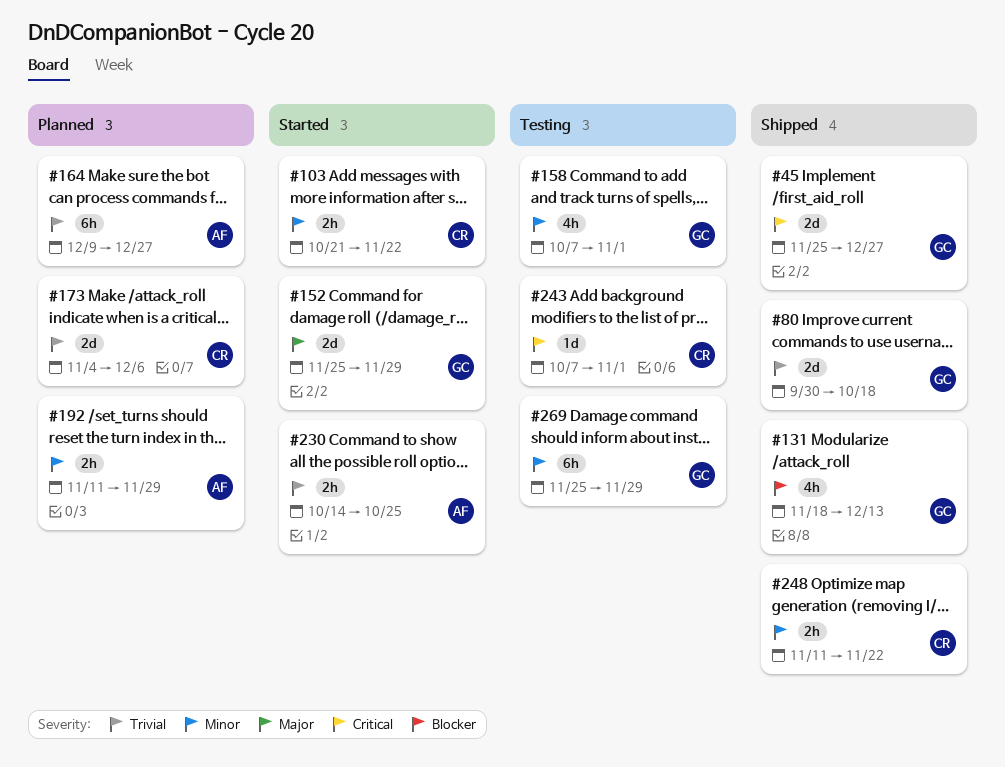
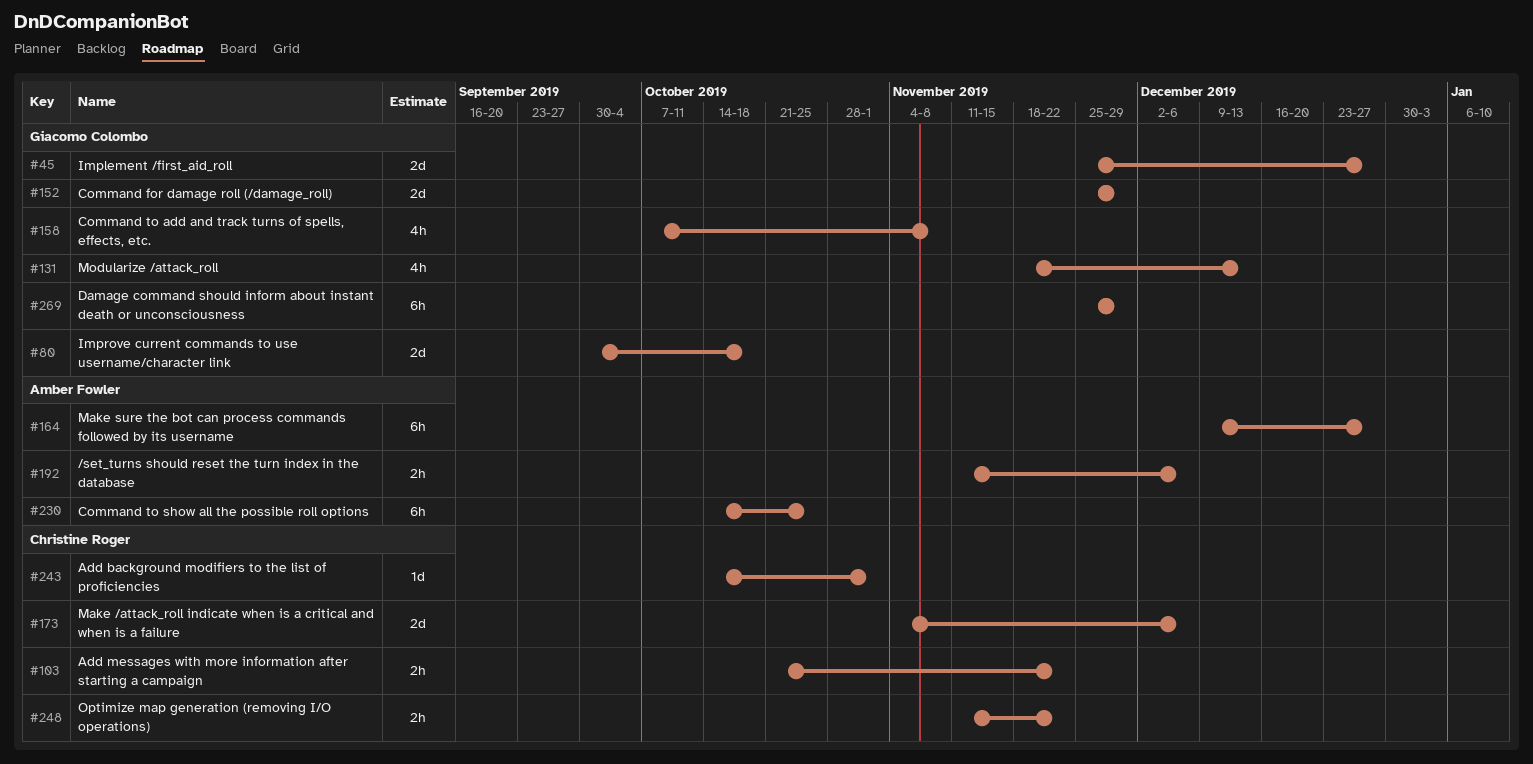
#158, due: Nov 1 -> Nov 8
#192, due: Nov 29 -> Dec 6
#230, estimate: 2h -> 6h
#243, start: Oct 7 -> Oct 14

